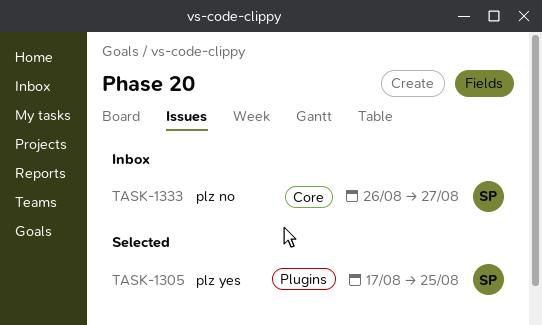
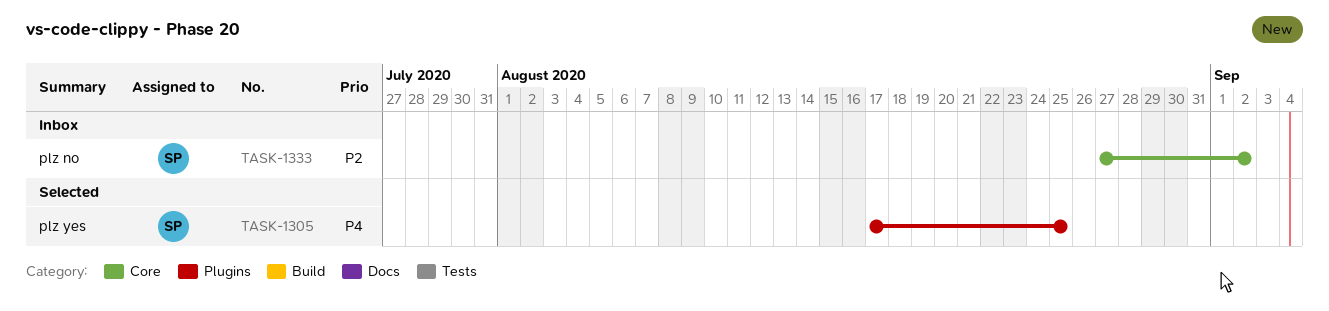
TASK-1333, start: Aug 26 -> Aug 27
TASK-1333, due: Aug 27 -> Sep 2

